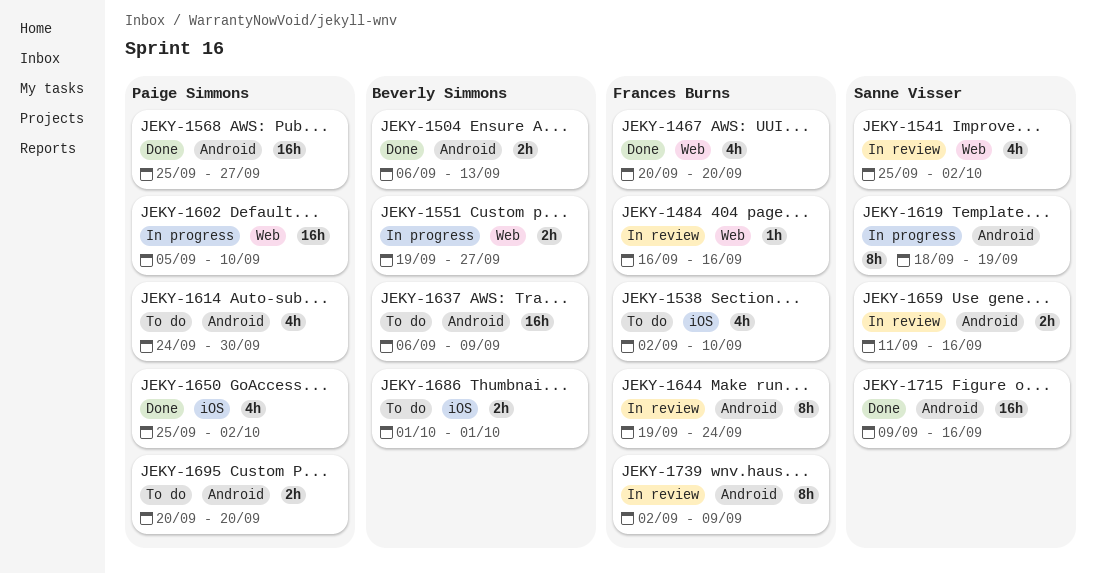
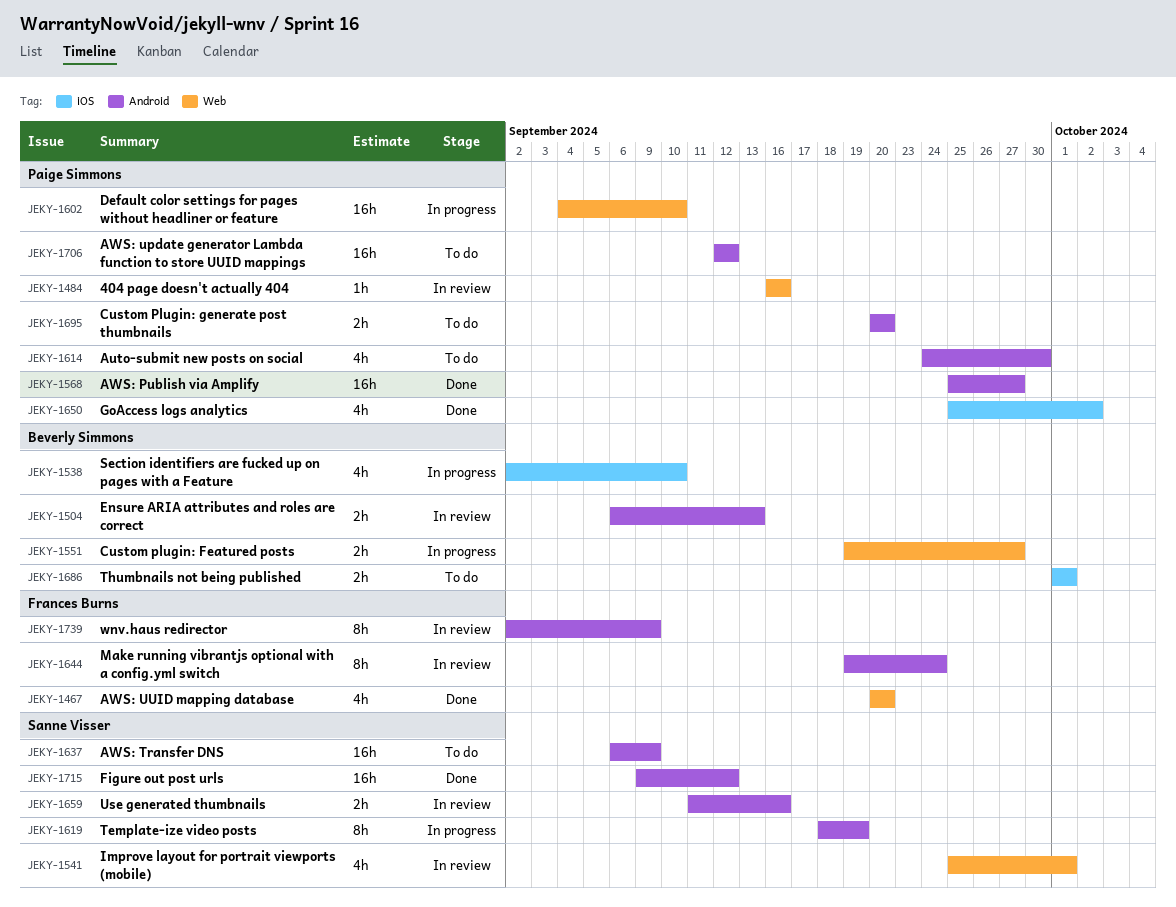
JEKY-1484, owner: Frances Burns -> Paige Simmons
JEKY-1504, status: Done -> In review
JEKY-1538, status: To do -> In progress
JEKY-1538, owner: Frances Burns -> Beverly Simmons
JEKY-1541, due: Oct 2 -> Oct 1
JEKY-1602, start: Sep 5 -> Sep 4
JEKY-1637, owner: Beverly Simmons -> Sanne Visser
JEKY-1706: none -> present
JEKY-1715, due: Sep 16 -> Sep 12

